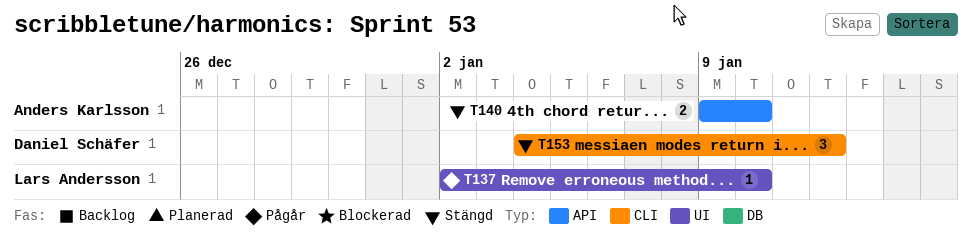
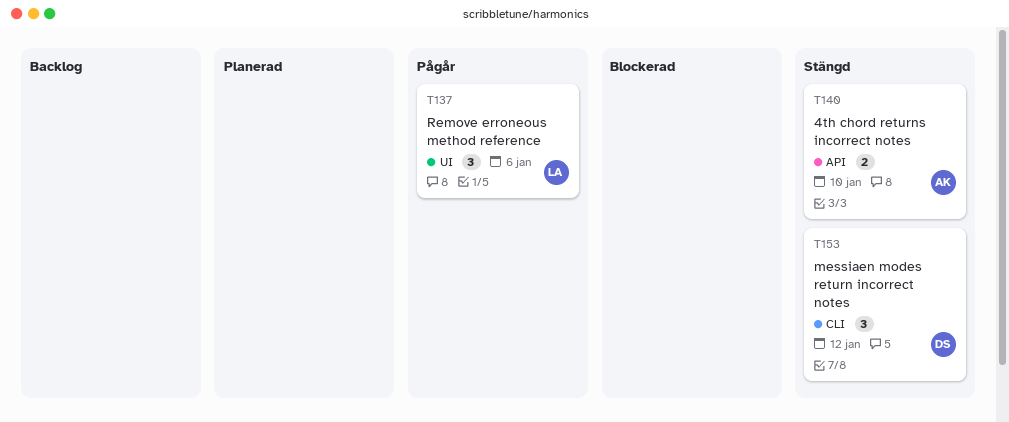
T137, estimate: 1 -> 3
T137, due: Jan 10 -> Jan 6

